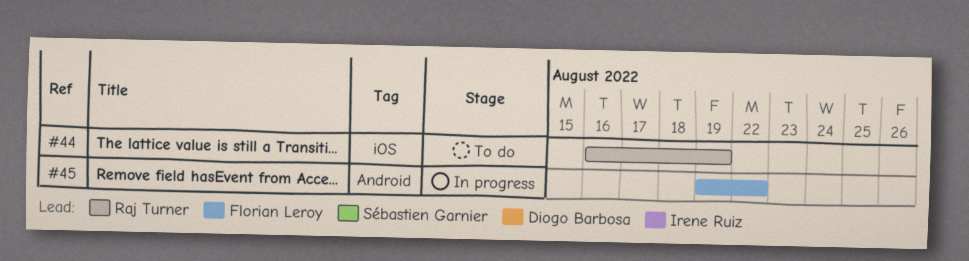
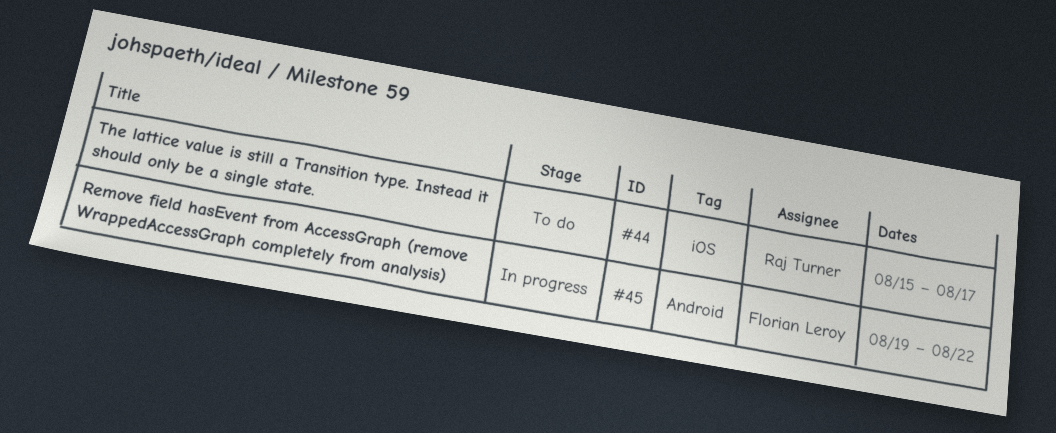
#44, start: Aug 16 -> Aug 15
#44, due: Aug 19 -> Aug 17

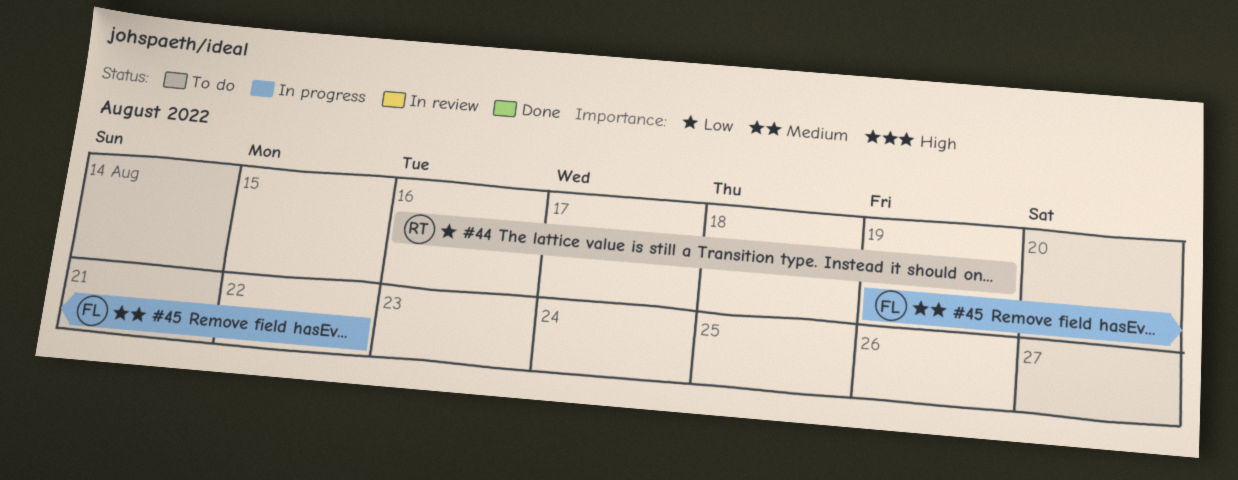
#44, start: Aug 15 -> Aug 16
#44, due: Aug 17 -> Aug 19

